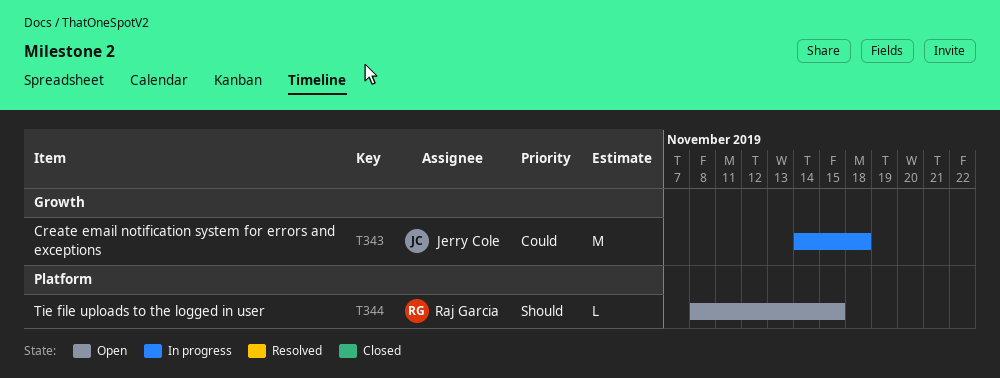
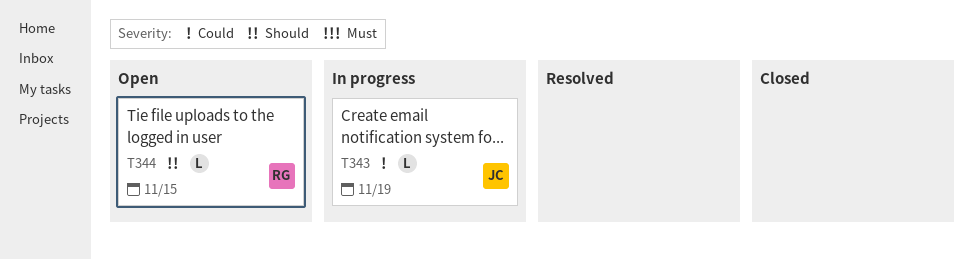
T343, estimate: M -> L
T343, due: Nov 18 -> Nov 19

